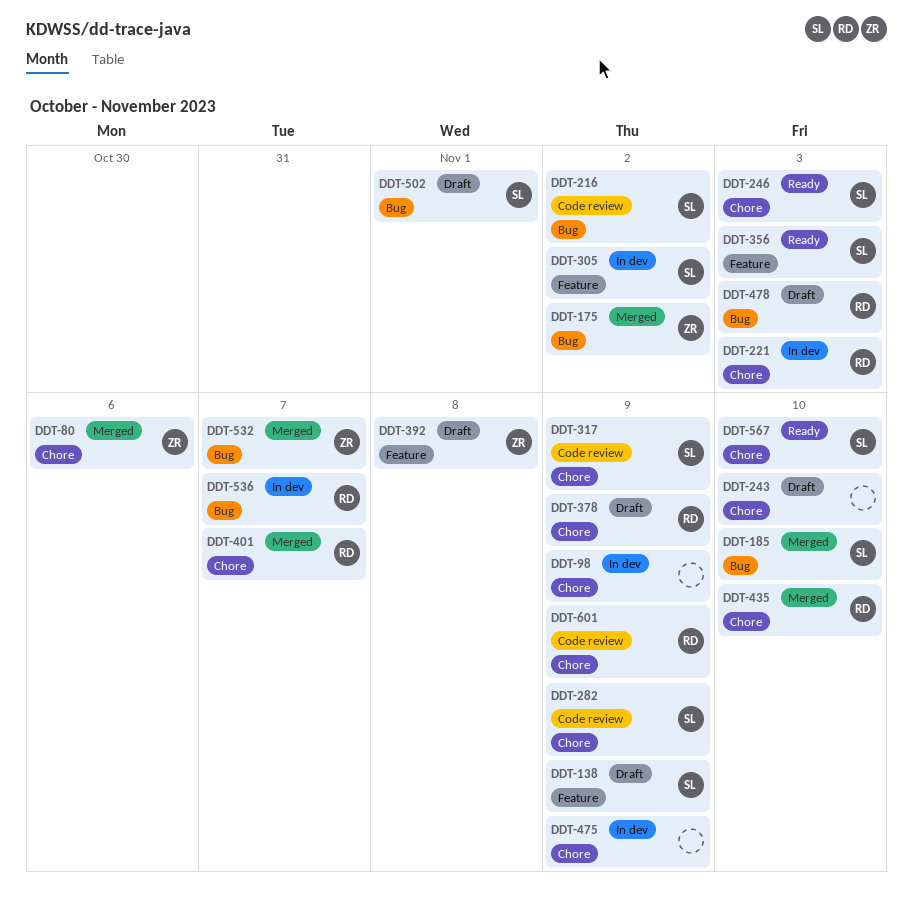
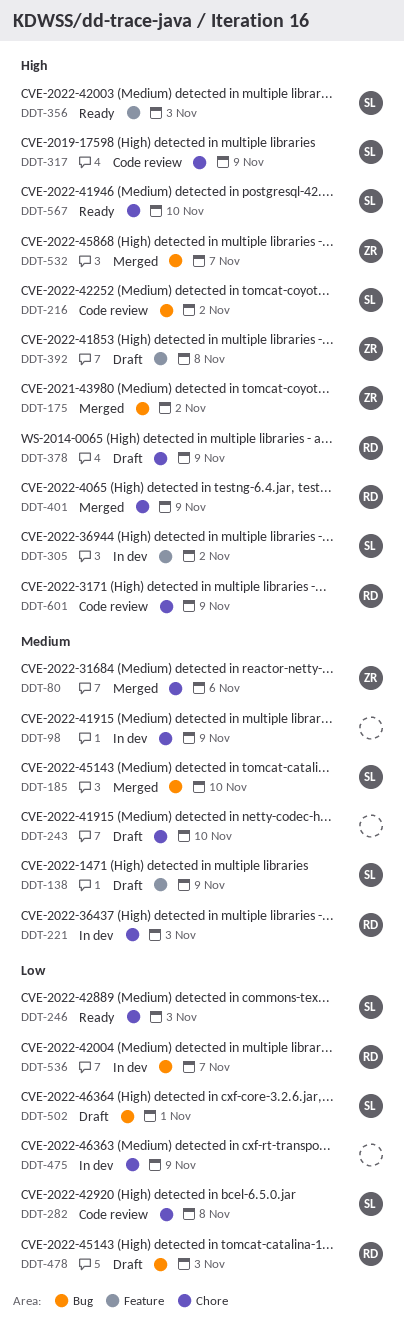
DDT-282, due: Nov 9 -> Nov 8
DDT-401, due: Nov 7 -> Nov 9
DDT-435: present -> none

